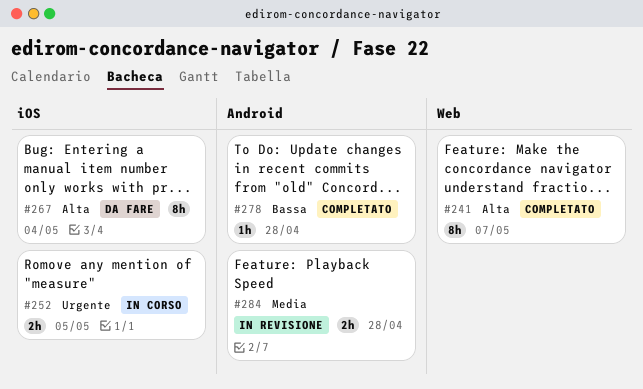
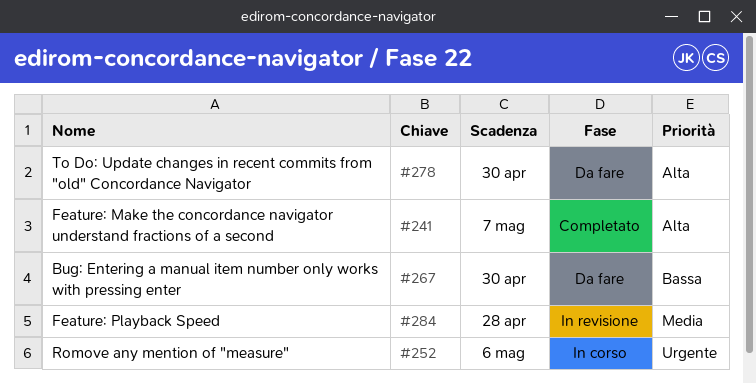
#252, due: May 5 -> May 6
#267, priority: Alta -> Bassa
#267, due: May 4 -> Apr 30
#278, status: Completato -> Da fare
#278, priority: Bassa -> Alta
#278, due: Apr 28 -> Apr 30

